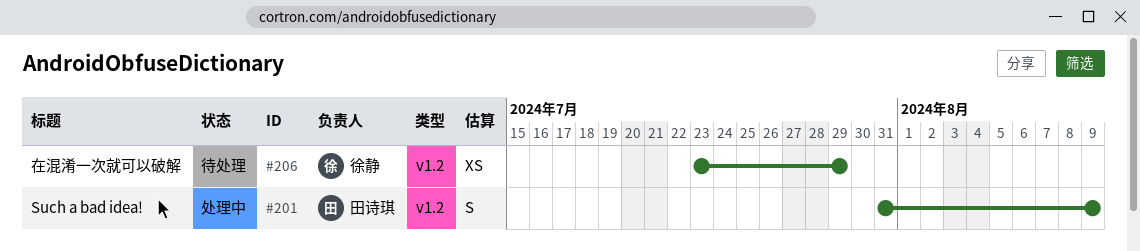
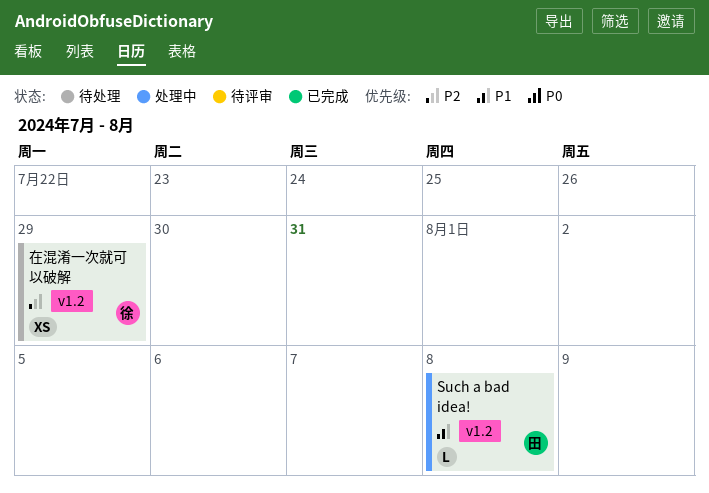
Such a bad idea!, estimate: S -> L
Such a bad idea!, due: Aug 9 -> Aug 8

